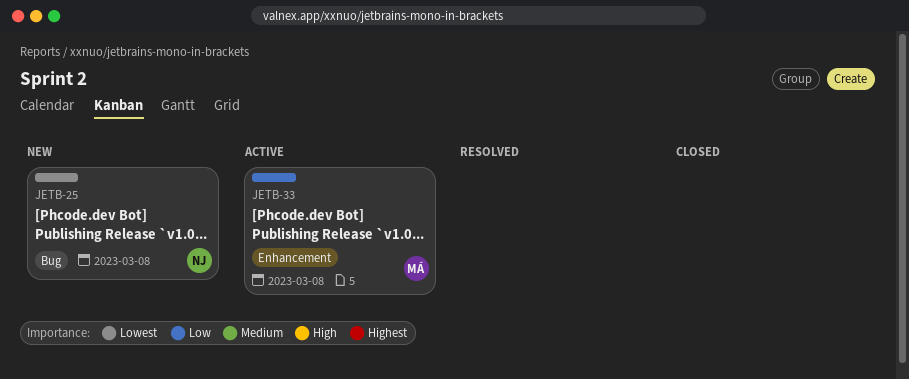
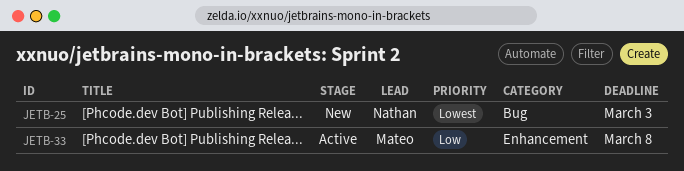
JETB-25, due: Mar 8 -> Mar 3

